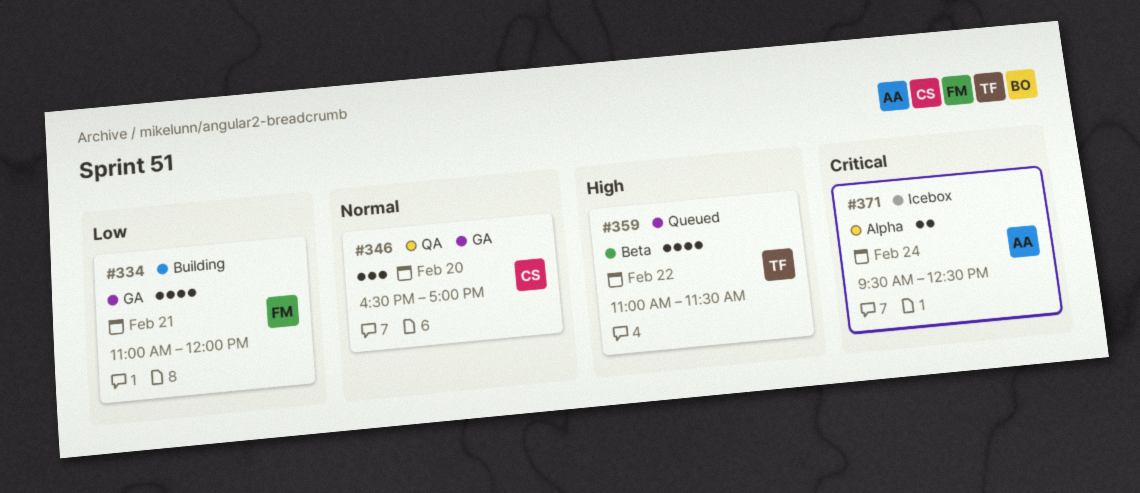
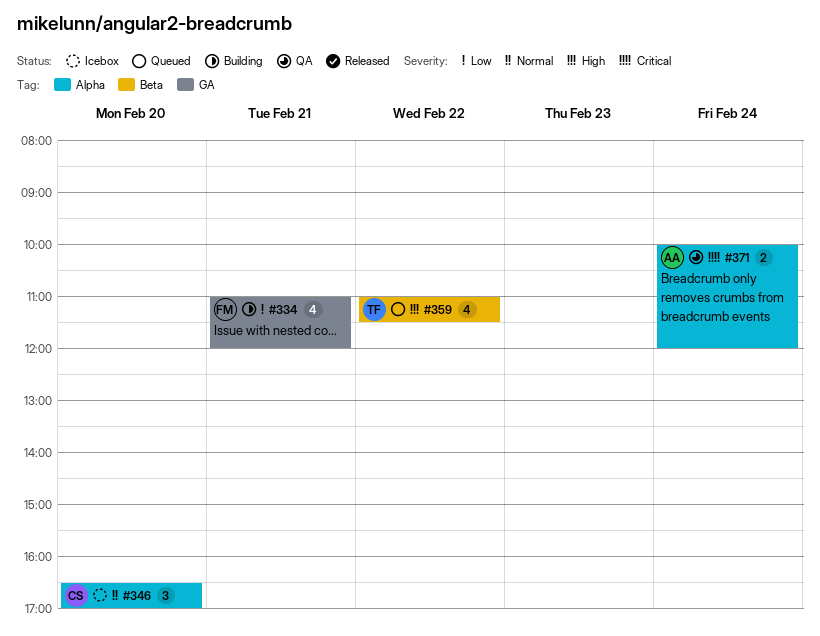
#346, status: QA -> Icebox
#346, label: GA -> Alpha
#371, status: Icebox -> QA
#371, begins: 09:30 -> 10:00
#371, ends: 12:30 -> 12:00

